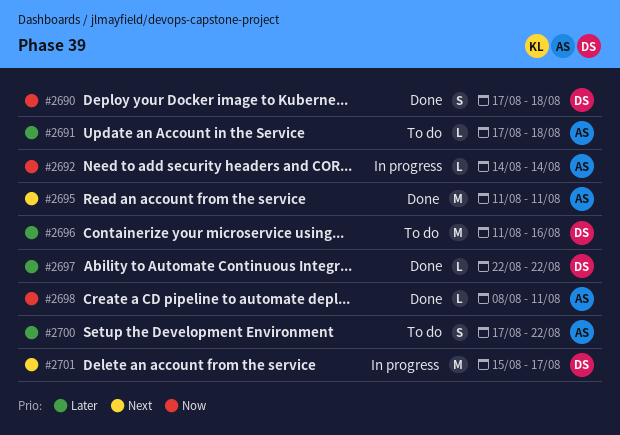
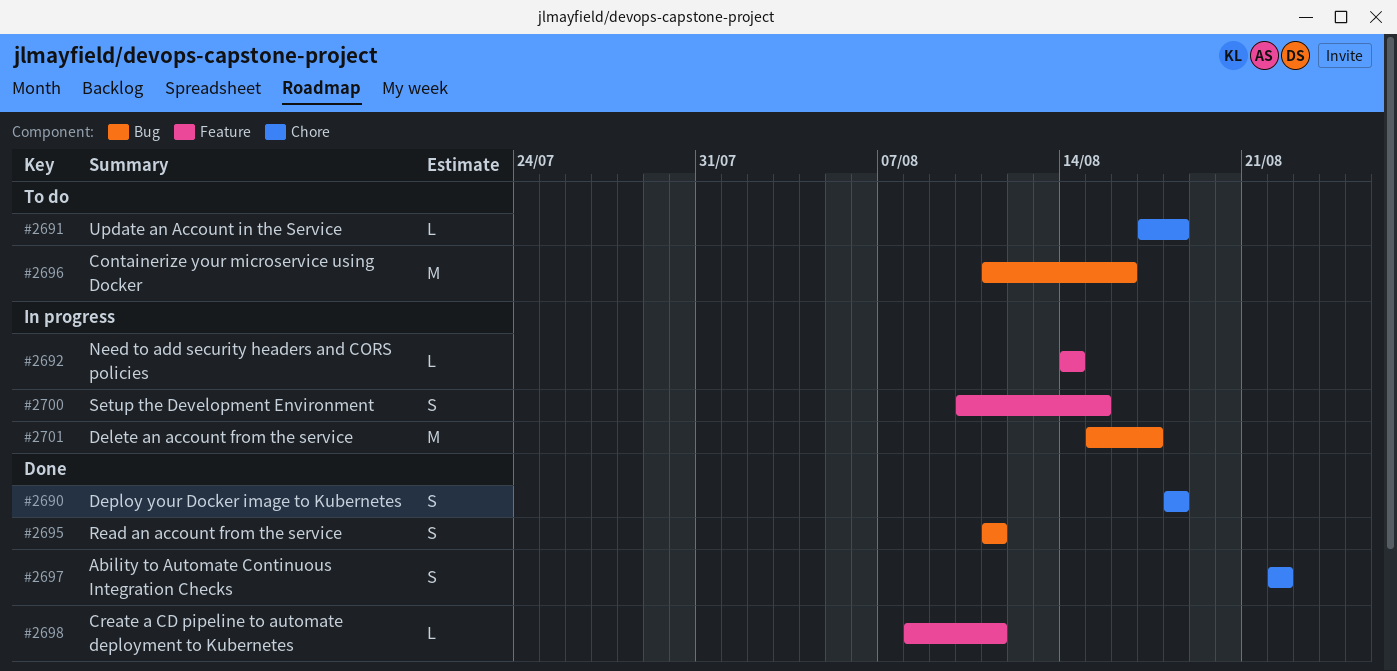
#2690, start: Aug 17 -> Aug 18
#2695, estimate: M -> S
#2697, estimate: L -> S
#2700, status: To do -> In progress
#2700, start: Aug 17 -> Aug 10
#2700, due: Aug 22 -> Aug 15

